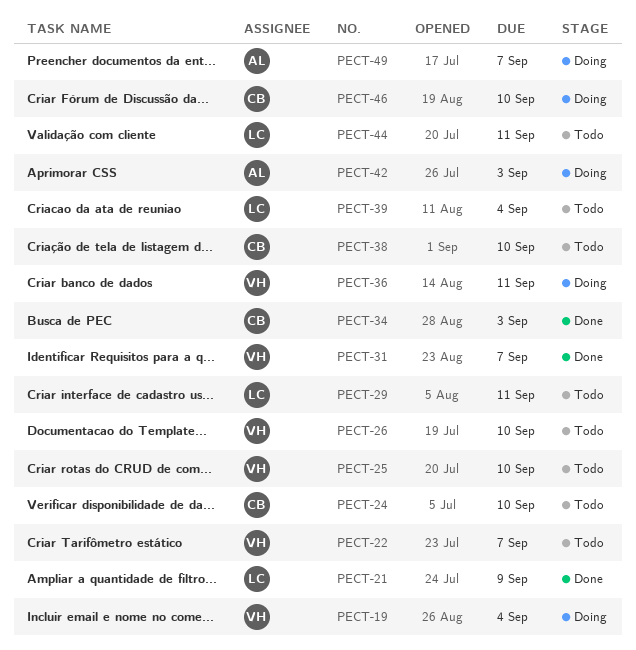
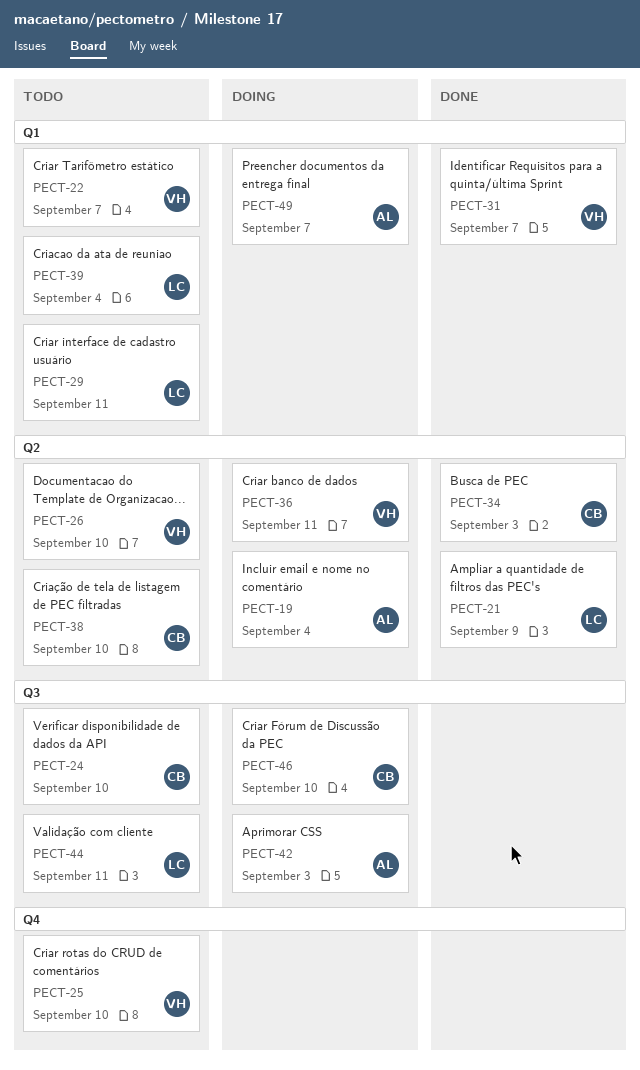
PECT-19, owner: VH -> AL

